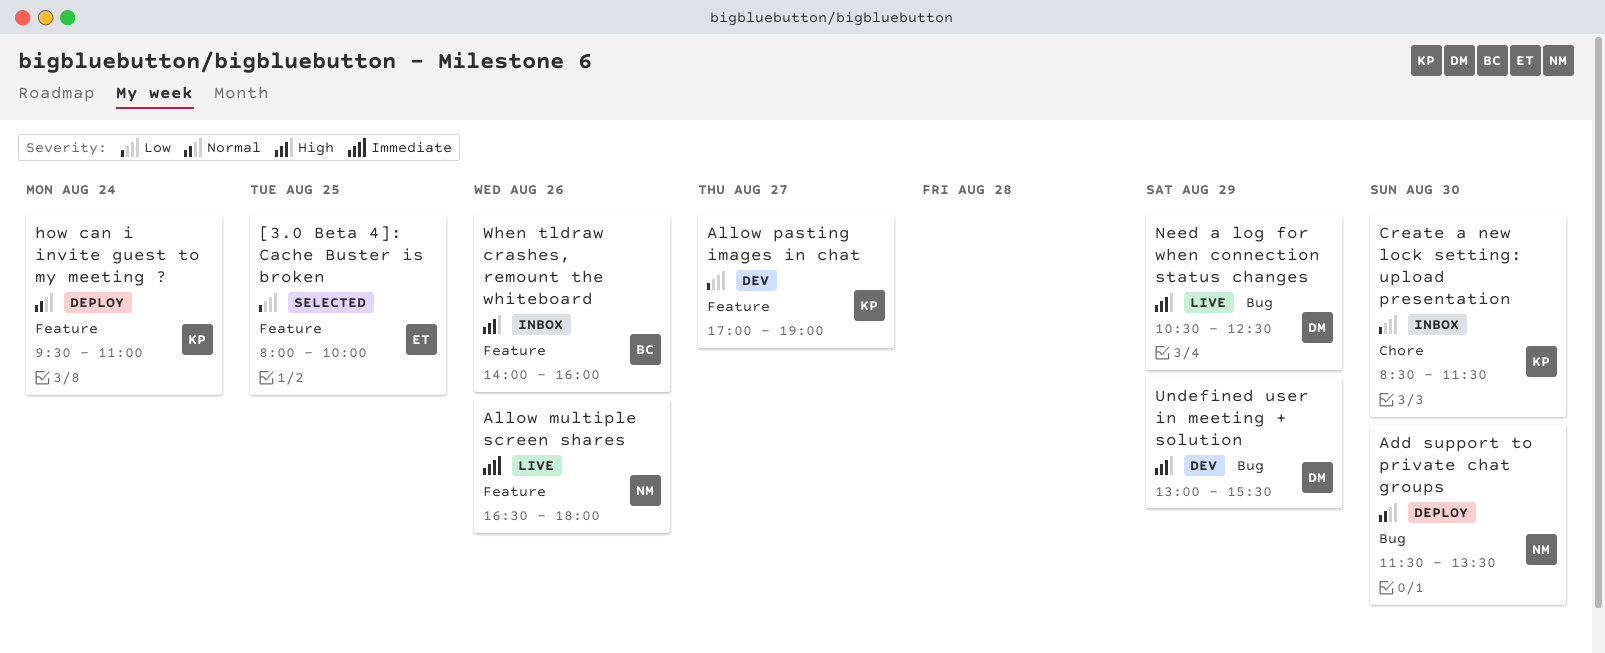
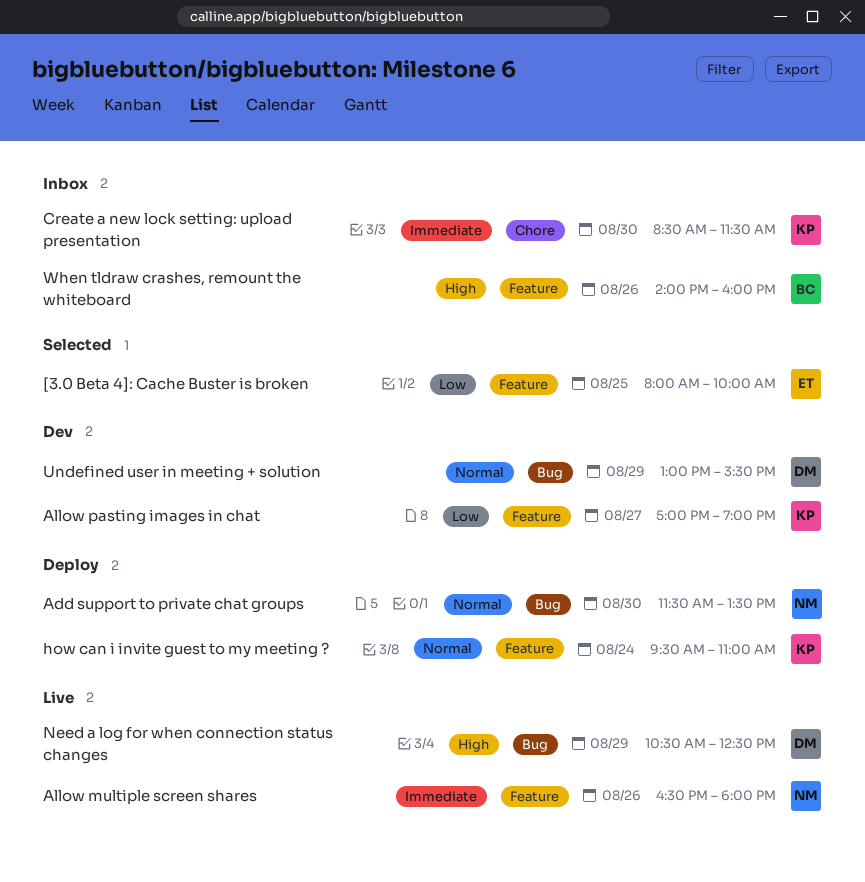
Create a new lock setting: upload presentation, priority: Low -> Immediate
Undefined user in meeting + solution, priority: High -> Normal

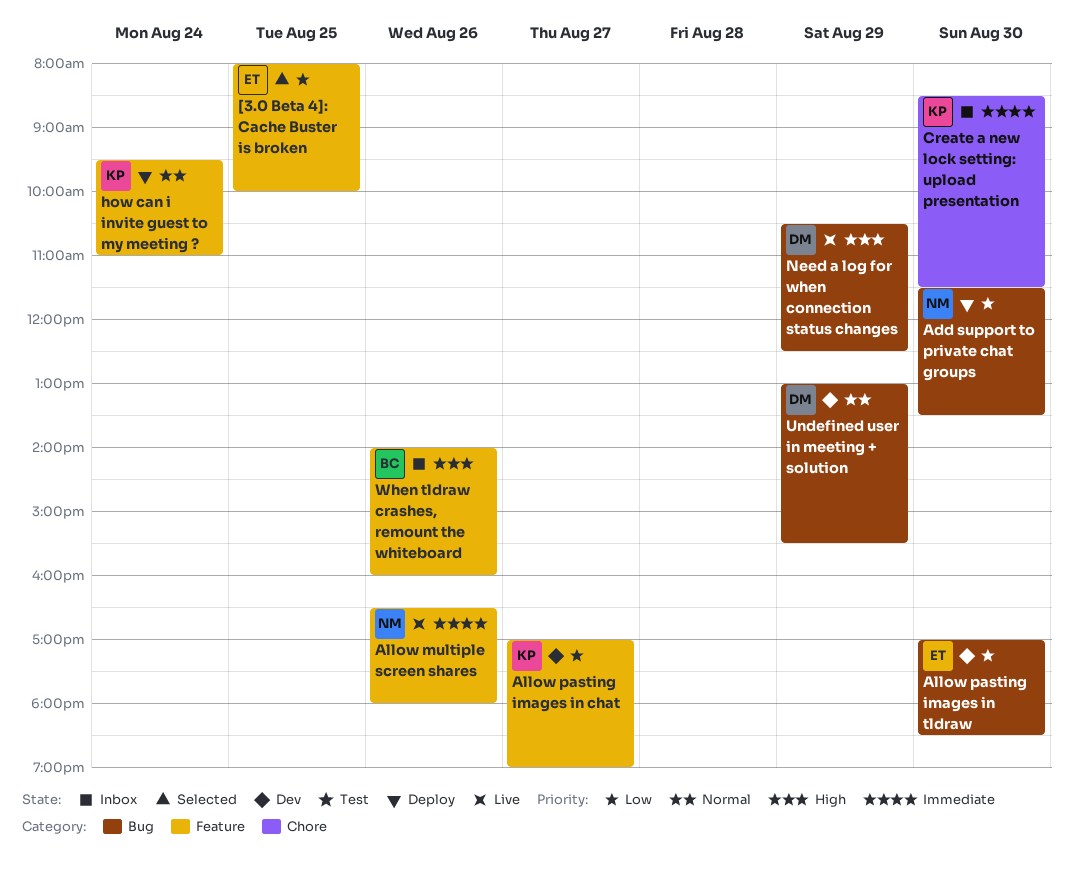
Add support to private chat groups, priority: Normal -> Low
Allow pasting images in tldraw: none -> present

